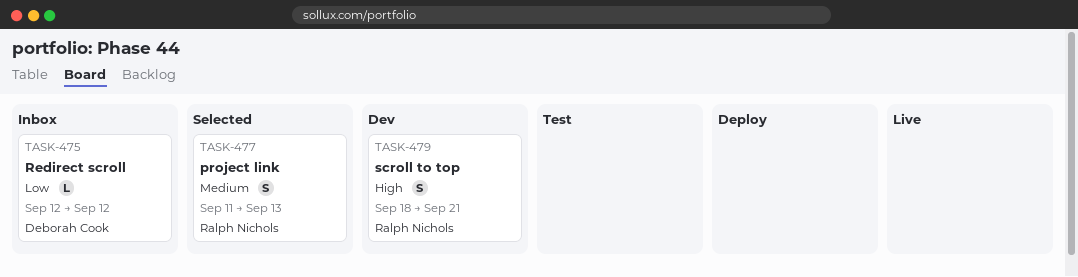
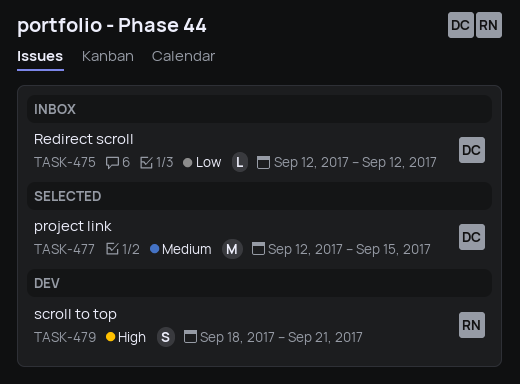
TASK-477, owner: Ralph Nichols -> Deborah Cook
TASK-477, estimate: S -> M
TASK-477, start: Sep 11 -> Sep 12
TASK-477, due: Sep 13 -> Sep 15

